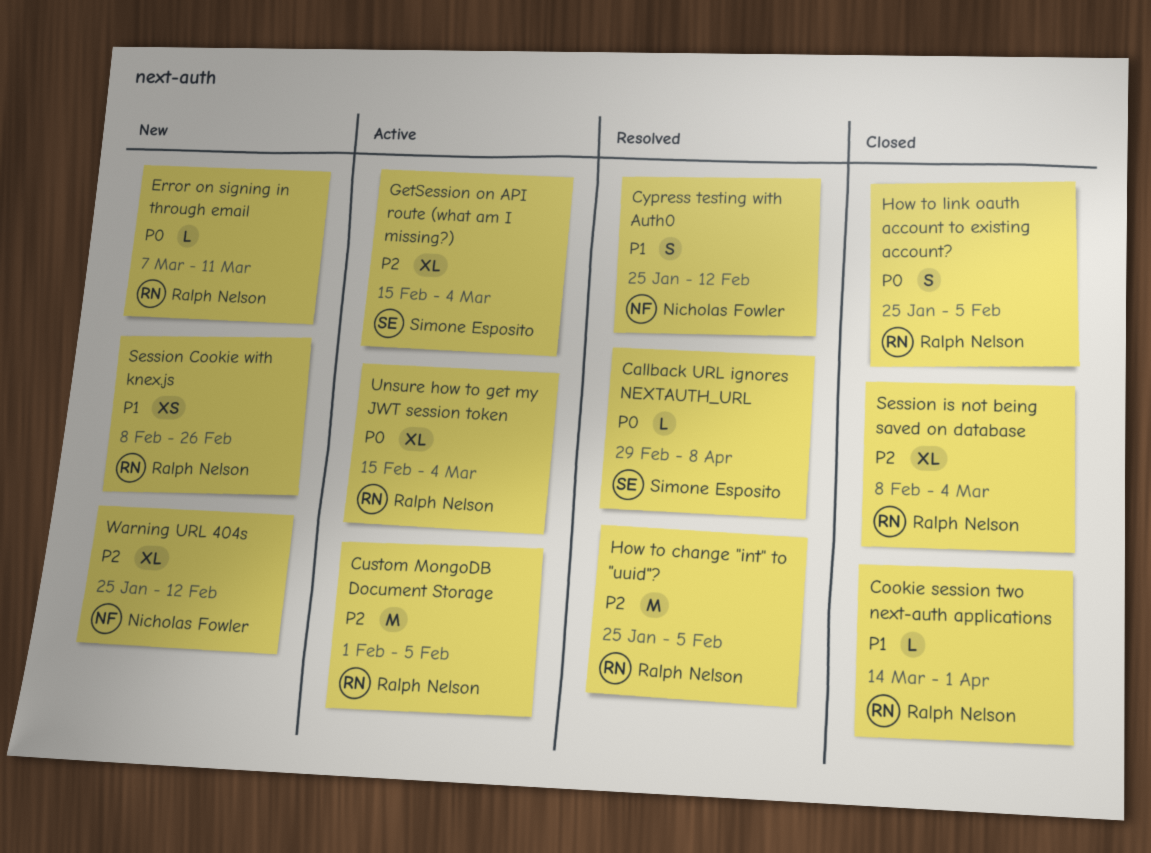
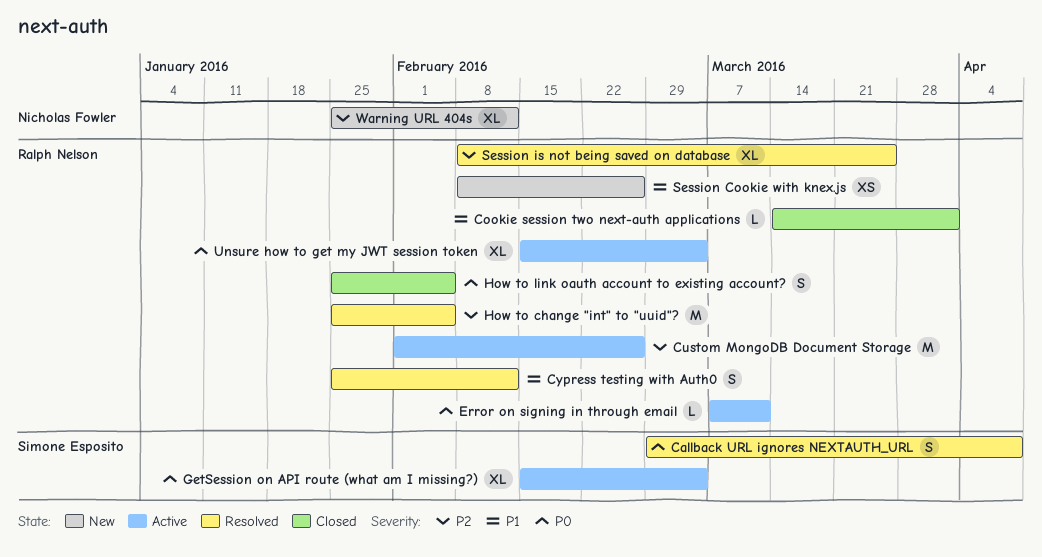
Callback URL ignores NEXTAUTH_URL, estimate: L -> S
Custom MongoDB Document Storage, due: Feb 5 -> Feb 26
Cypress testing with Auth0, owner: Nicholas Fowler -> Ralph Nelson
Error on signing in through email, status: New -> Active
GetSession on API route (what am I missing?), priority: P2 -> P0
Session is not being saved on database, status: Closed -> Resolved
Session is not being saved on database, due: Mar 4 -> Mar 25

